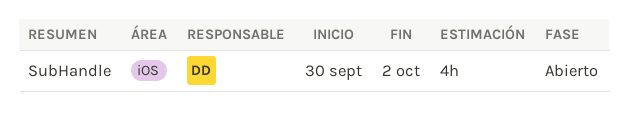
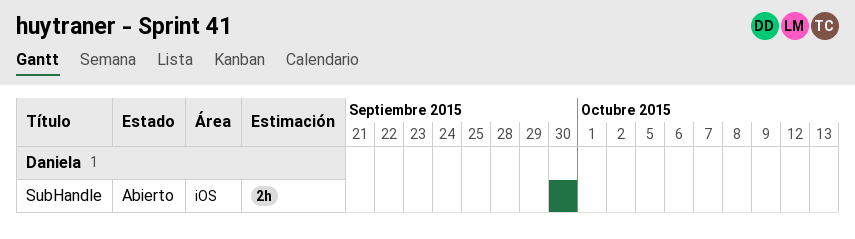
SubHandle, estimate: 4h -> 2h
SubHandle, due: Oct 2 -> Sep 30

